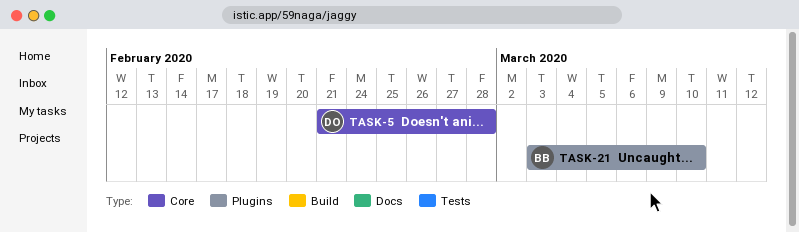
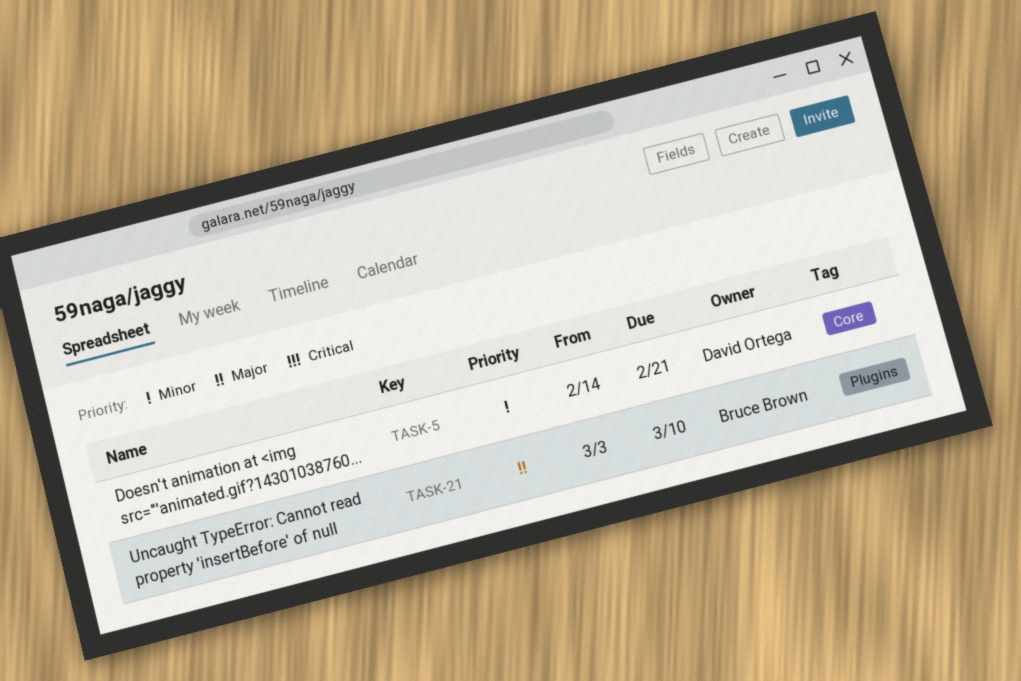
TASK-5, start: Feb 21 -> Feb 14
TASK-5, due: Feb 28 -> Feb 21

